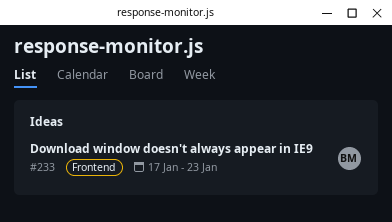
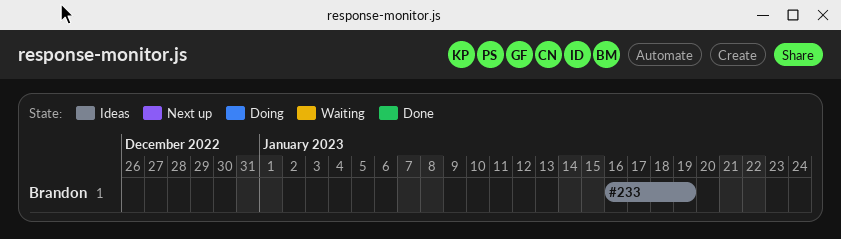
#233, start: Jan 17 -> Jan 16
#233, due: Jan 23 -> Jan 19

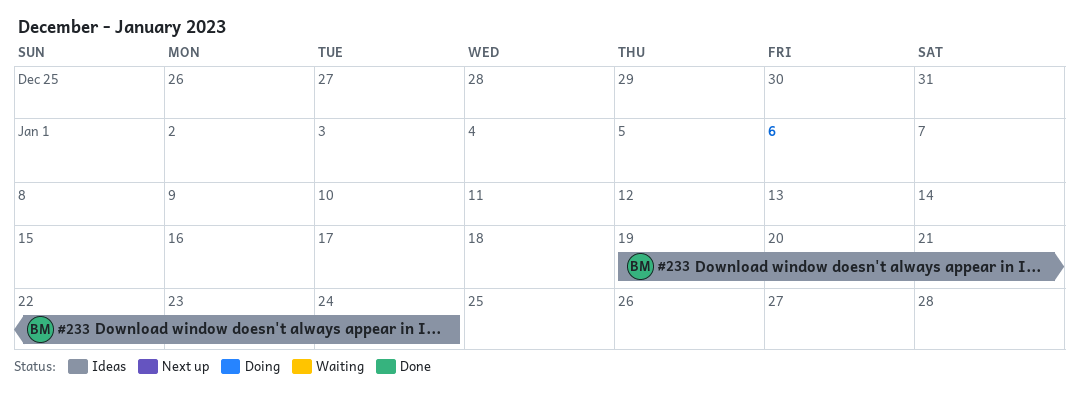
#233, start: Jan 16 -> Jan 19
#233, due: Jan 19 -> Jan 24

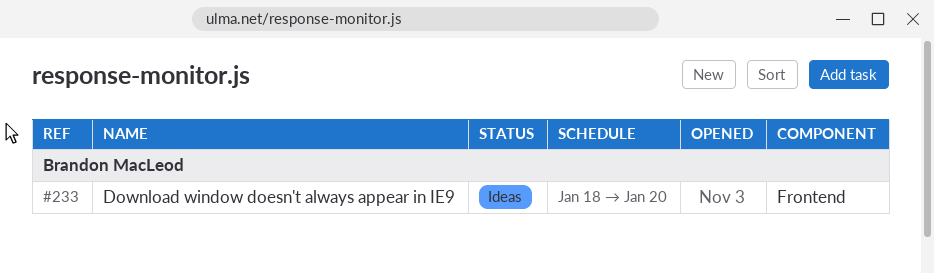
#233, start: Jan 19 -> Jan 18
#233, due: Jan 24 -> Jan 20

